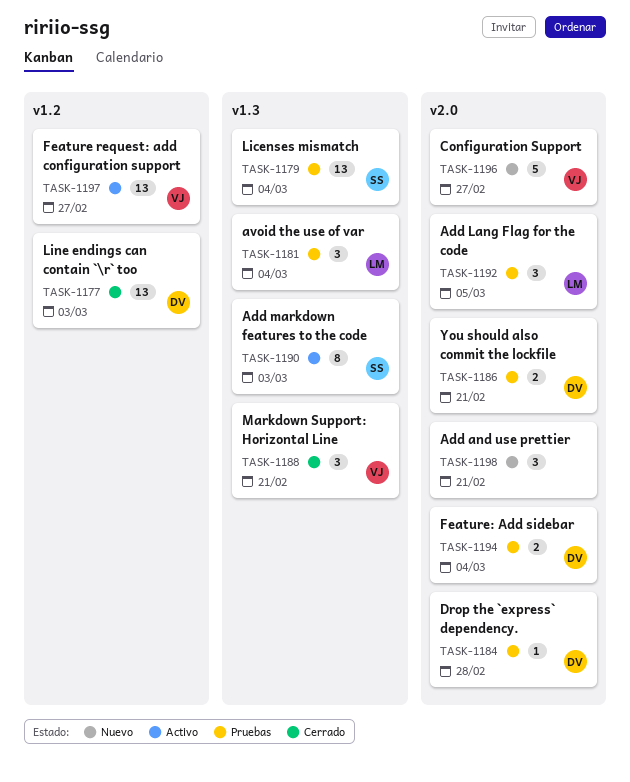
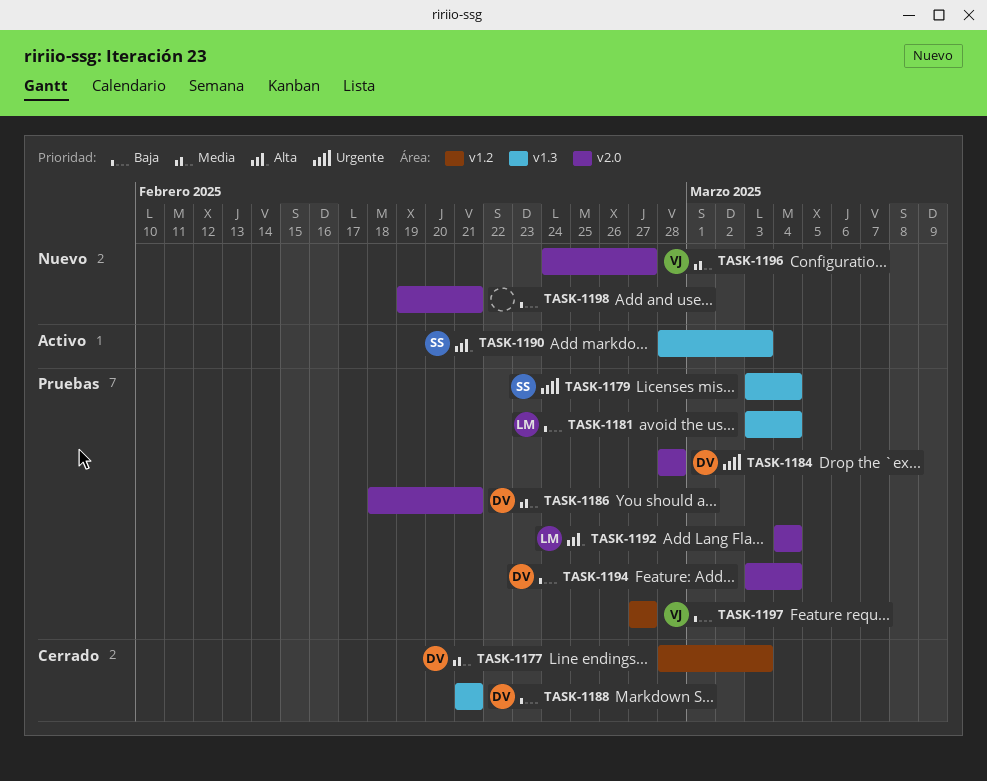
TASK-1188, owner: VJ -> DV
TASK-1192, due: Mar 5 -> Mar 4
TASK-1197, status: Activo -> Pruebas

